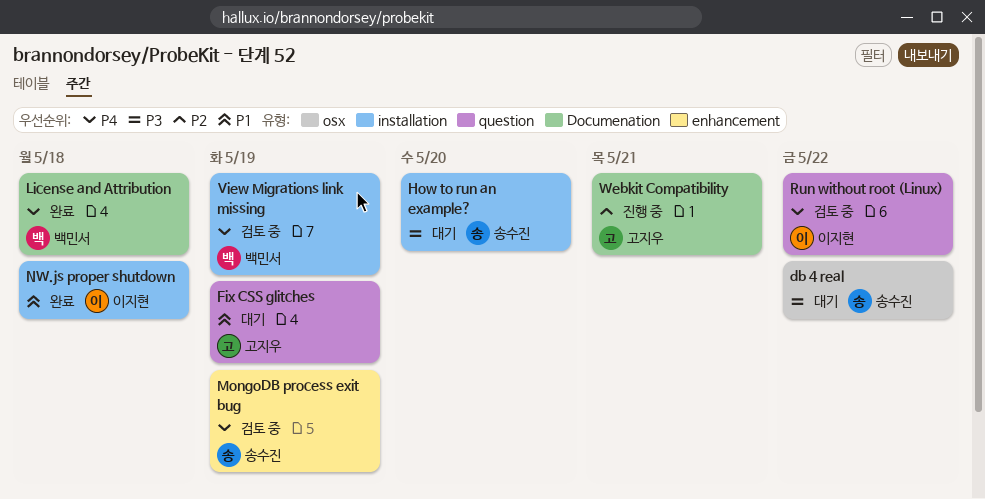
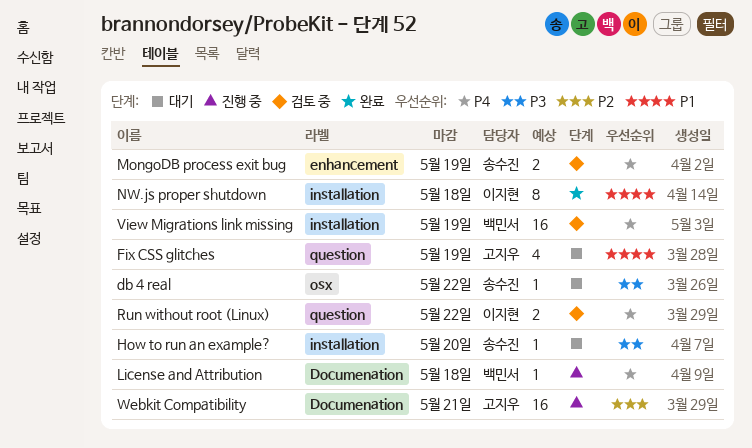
License and Attribution, status: 완료 -> 진행 중

